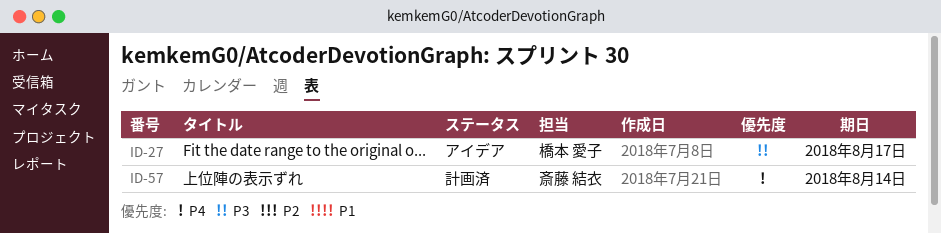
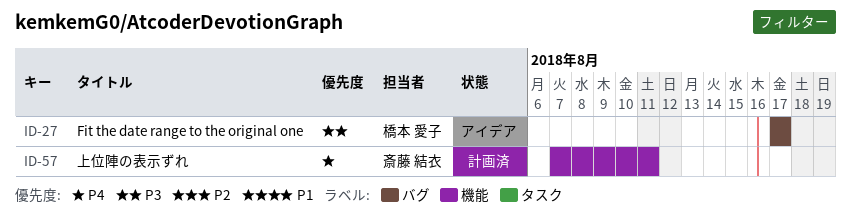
ID-57, due: Aug 14 -> Aug 11

